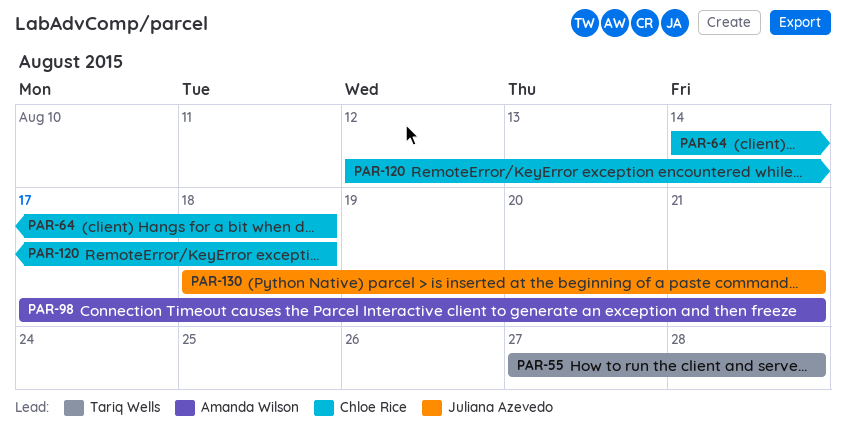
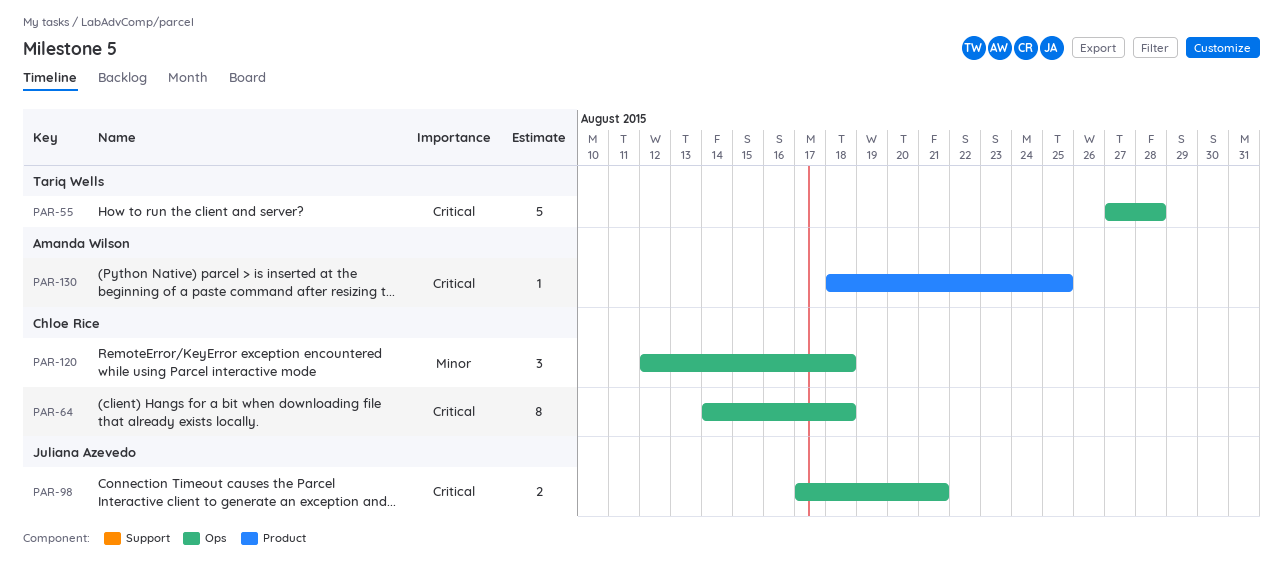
PAR-98, owner: Amanda Wilson -> Juliana Azevedo
PAR-130, owner: Juliana Azevedo -> Amanda Wilson
PAR-130, due: Aug 21 -> Aug 25

